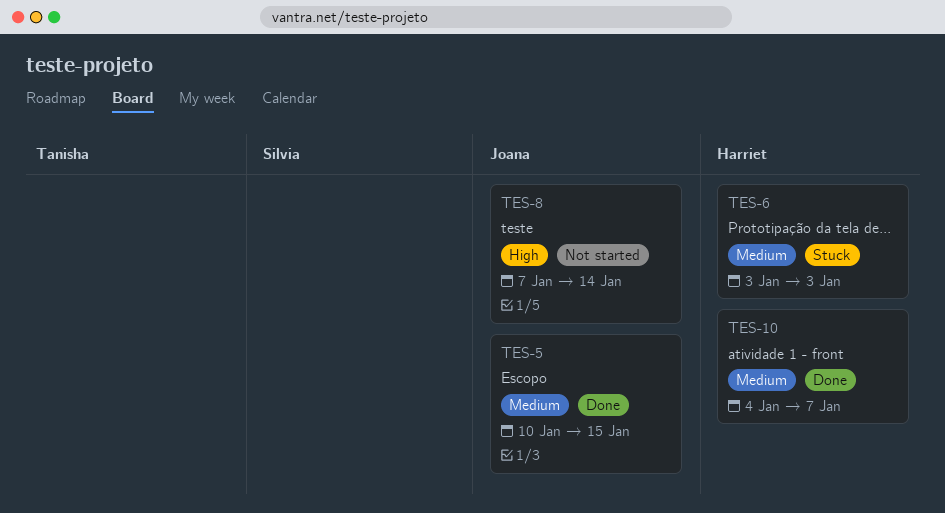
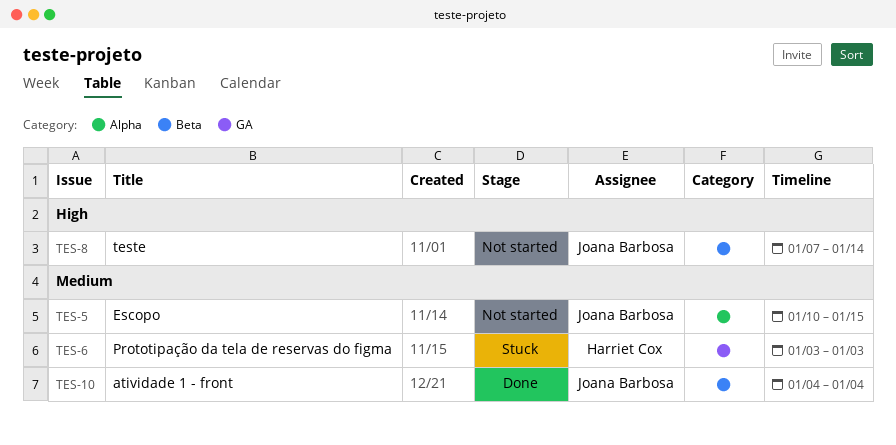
TES-5, status: Done -> Not started
TES-10, owner: Harriet Cox -> Joana Barbosa
TES-10, due: Jan 7 -> Jan 4

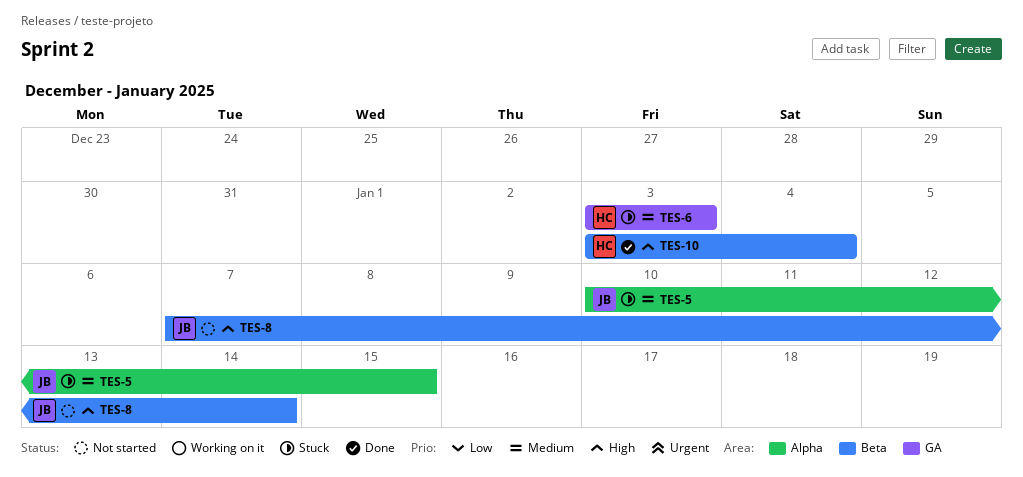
TES-5, status: Not started -> Stuck
TES-10, owner: Joana Barbosa -> Harriet Cox
TES-10, priority: Medium -> High
TES-10, start: Jan 4 -> Jan 3

